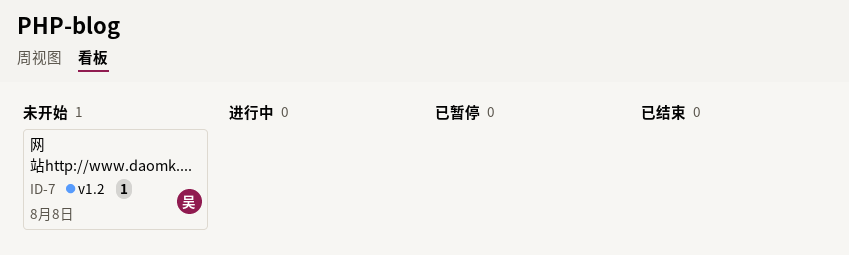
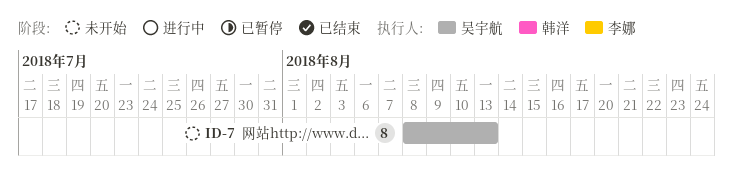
ID-7, estimate: 1 -> 8
ID-7, due: Aug 8 -> Aug 13

